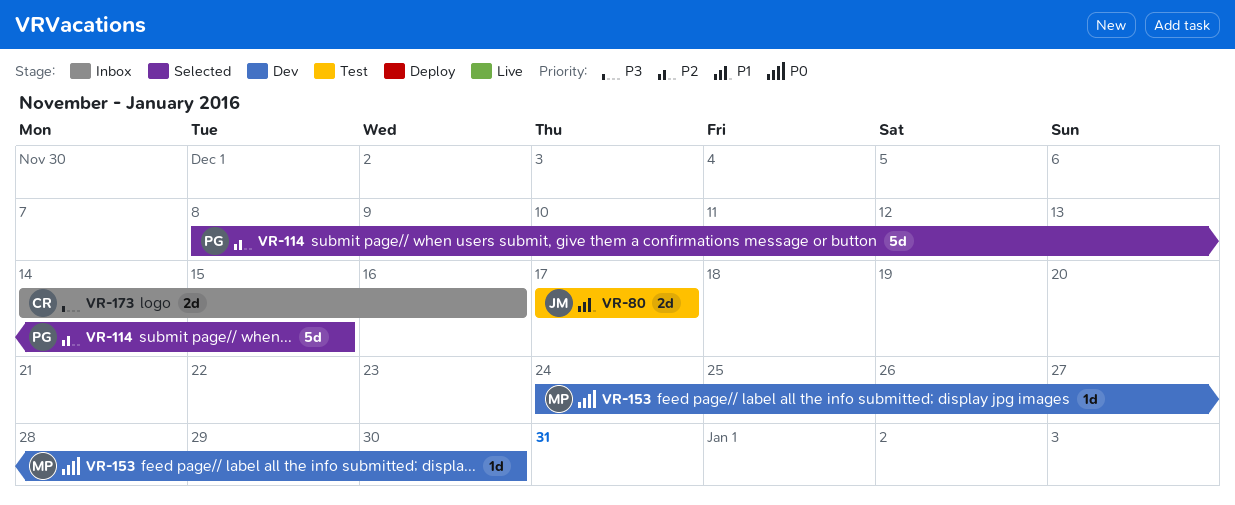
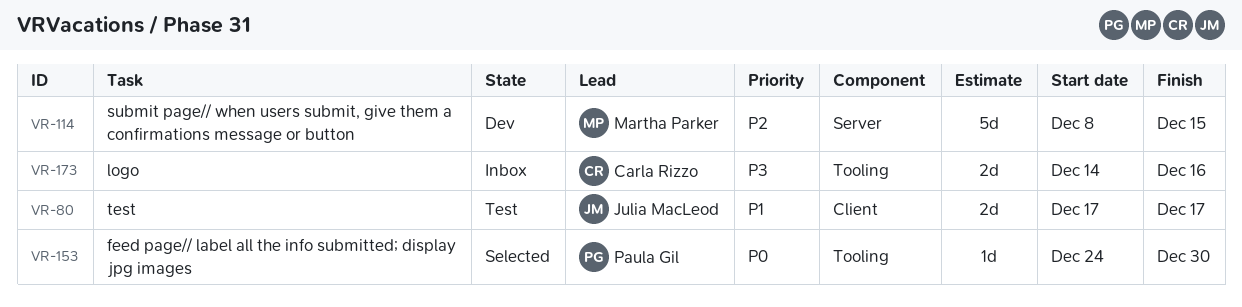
VR-114, status: Selected -> Dev
VR-114, owner: Paula Gil -> Martha Parker
VR-153, status: Dev -> Selected
VR-153, owner: Martha Parker -> Paula Gil

